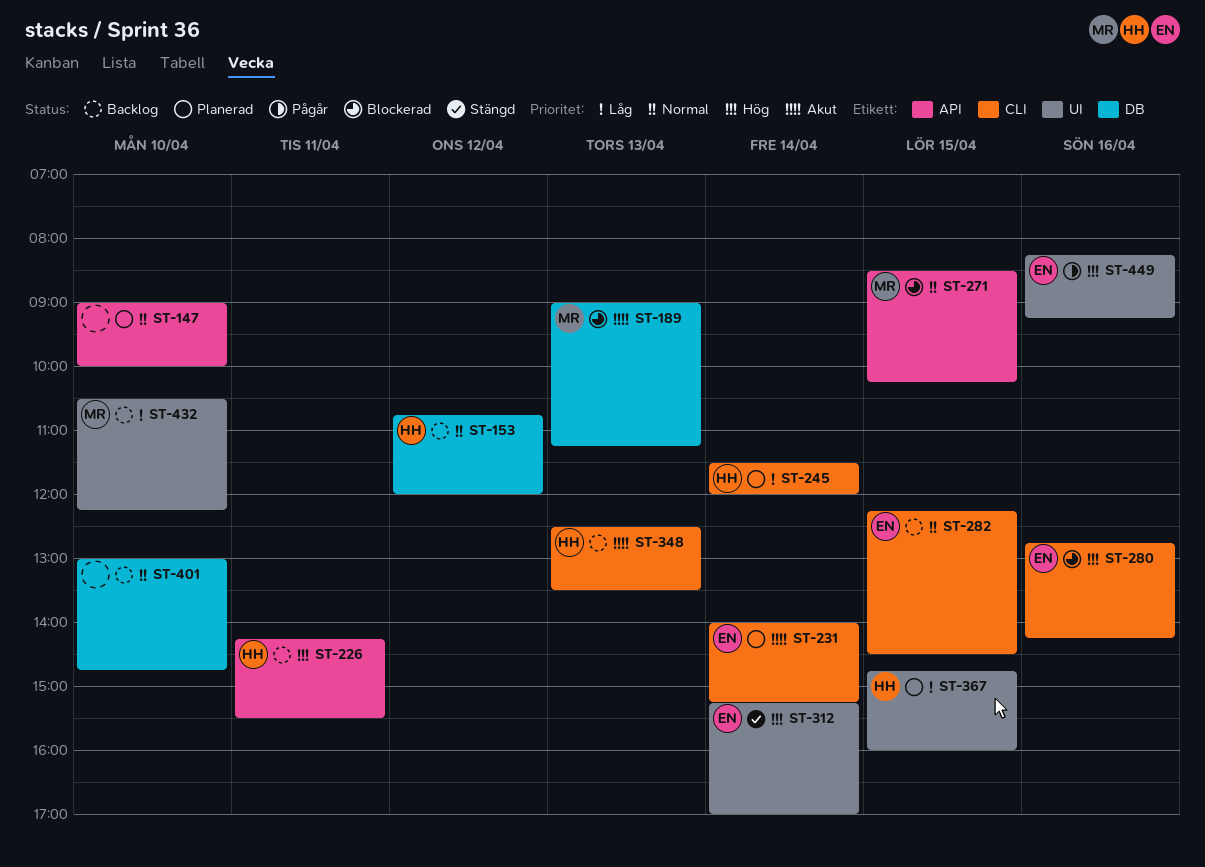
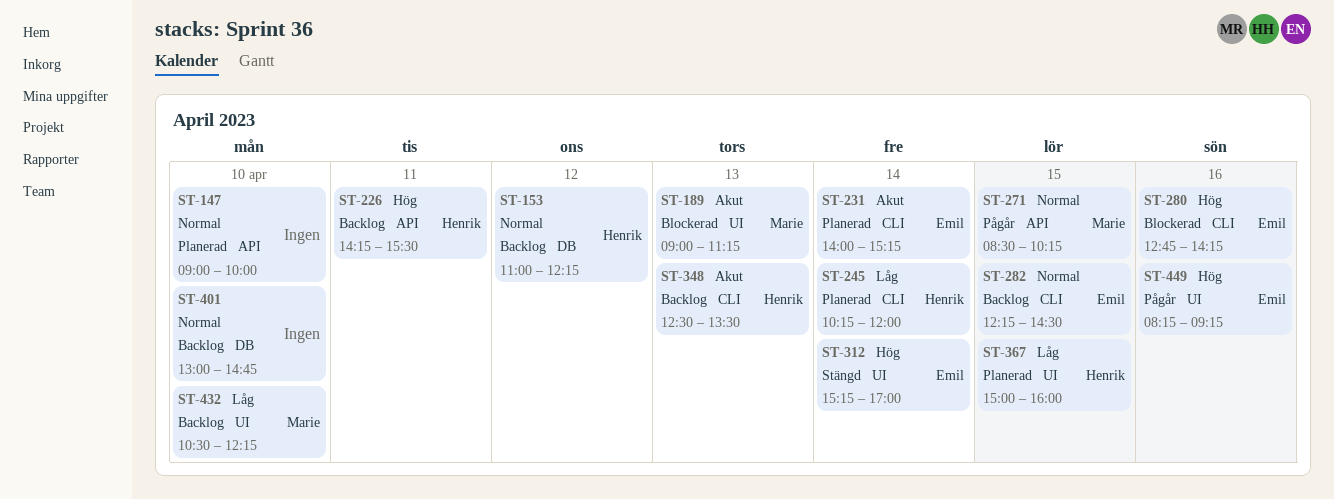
ST-153, begins: 10:45 -> 11:00
ST-153, ends: 12:00 -> 12:15
ST-189, label: DB -> UI
ST-245, begins: 11:30 -> 10:15
ST-271, status: Blockerad -> Pågår
ST-367, begins: 14:45 -> 15:00

